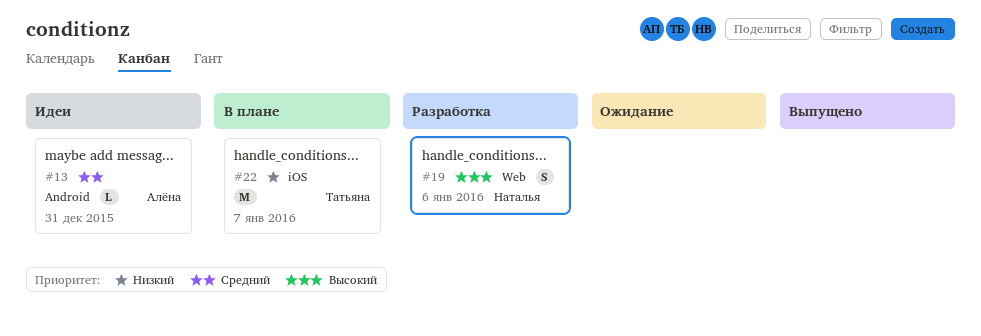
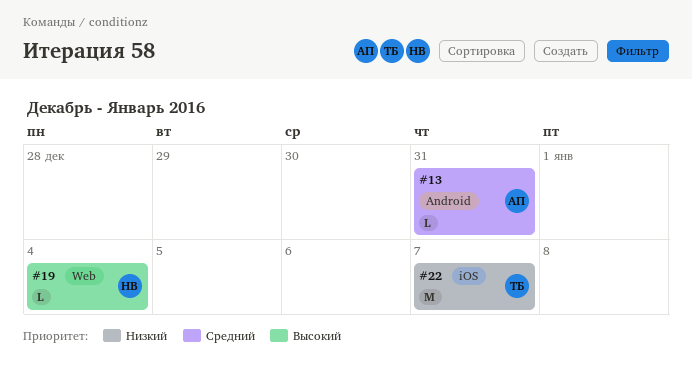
#19, estimate: S -> L
#19, due: Jan 6 -> Jan 4

